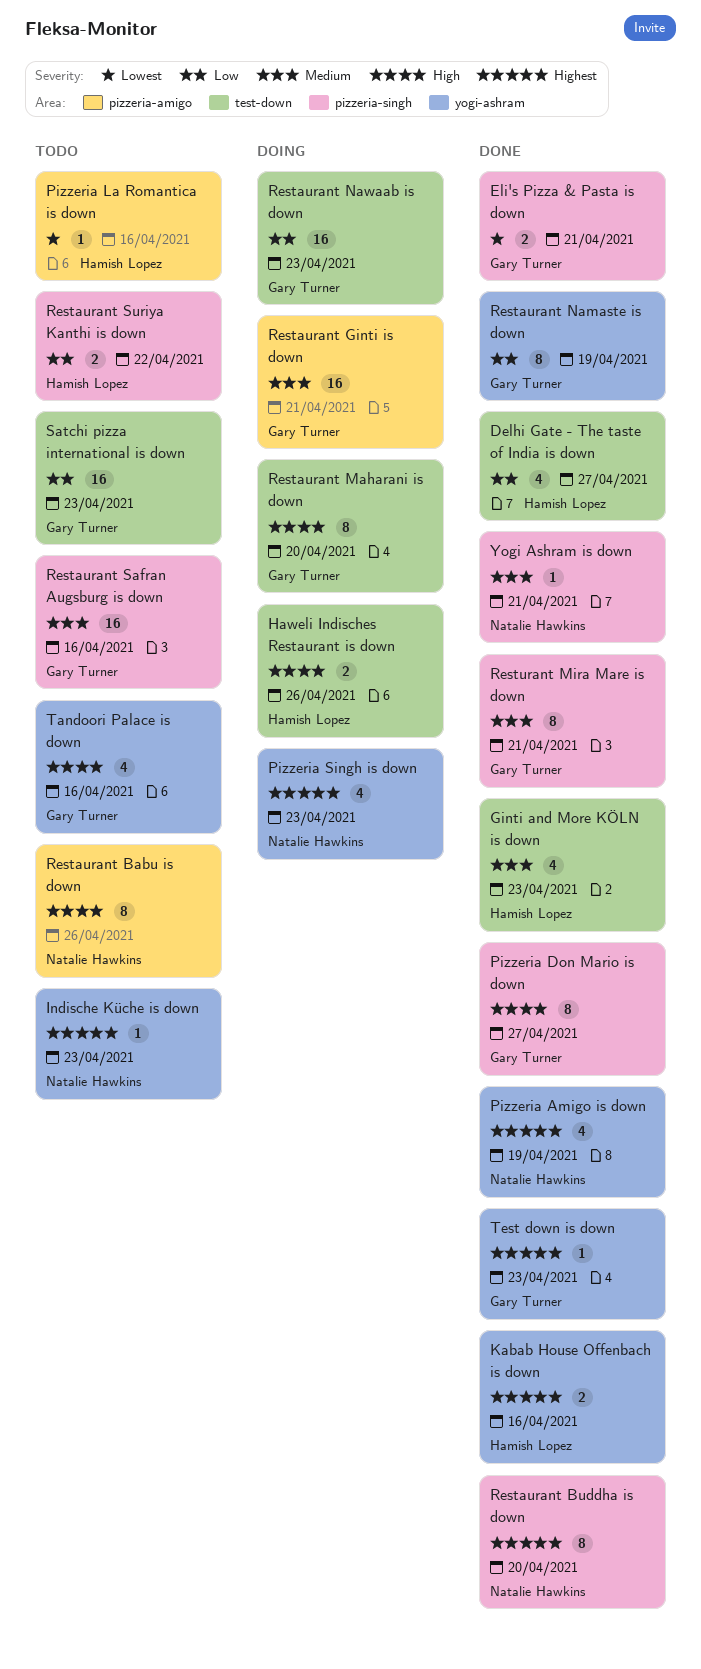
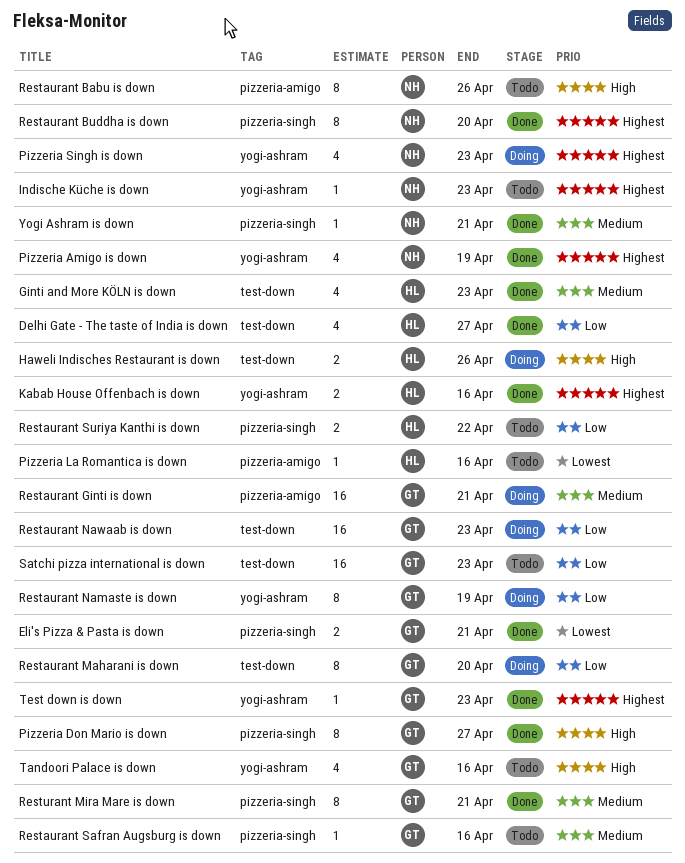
Restaurant Maharani is down, priority: High -> Low
Restaurant Namaste is down, status: Done -> Doing
Restaurant Safran Augsburg is down, estimate: 16 -> 1

